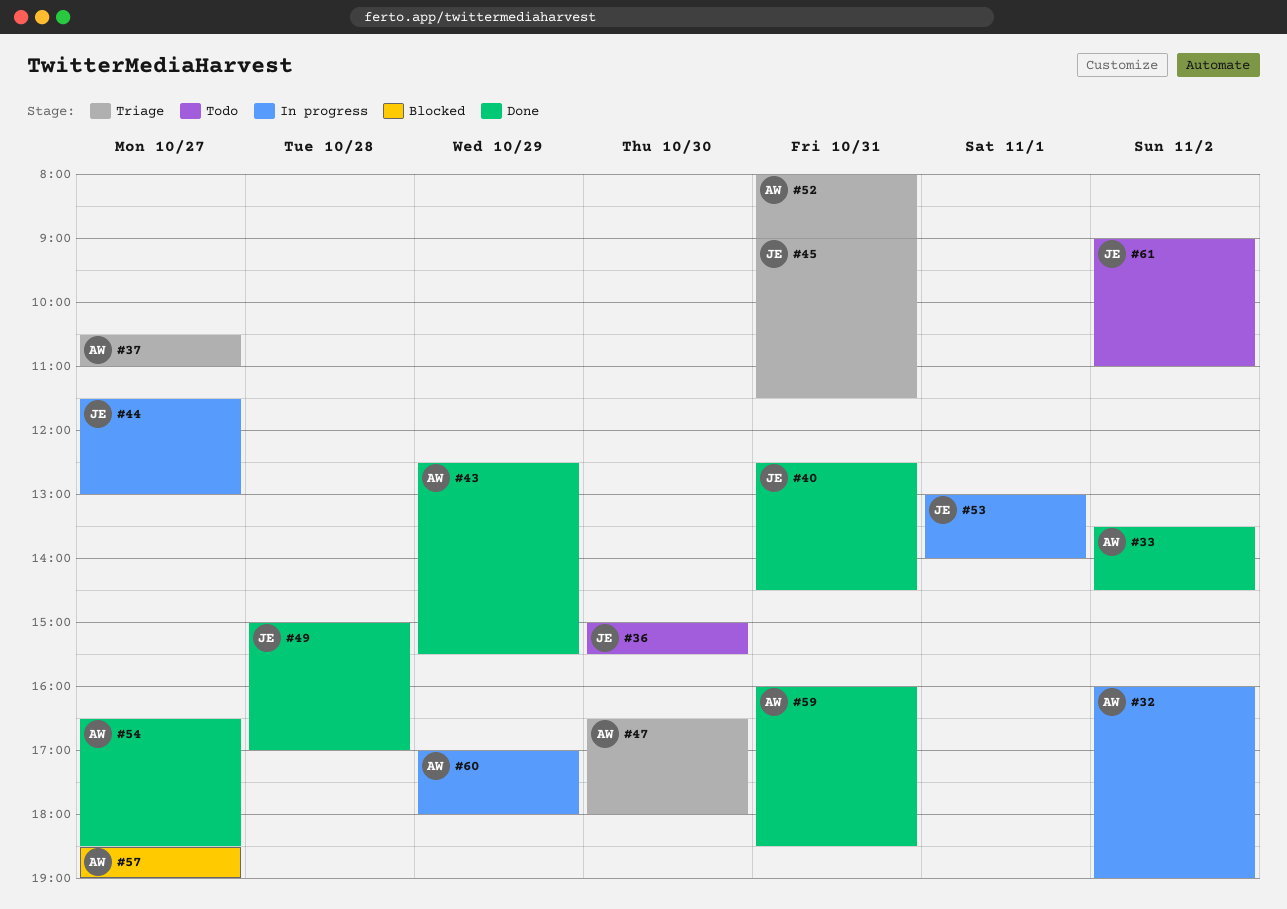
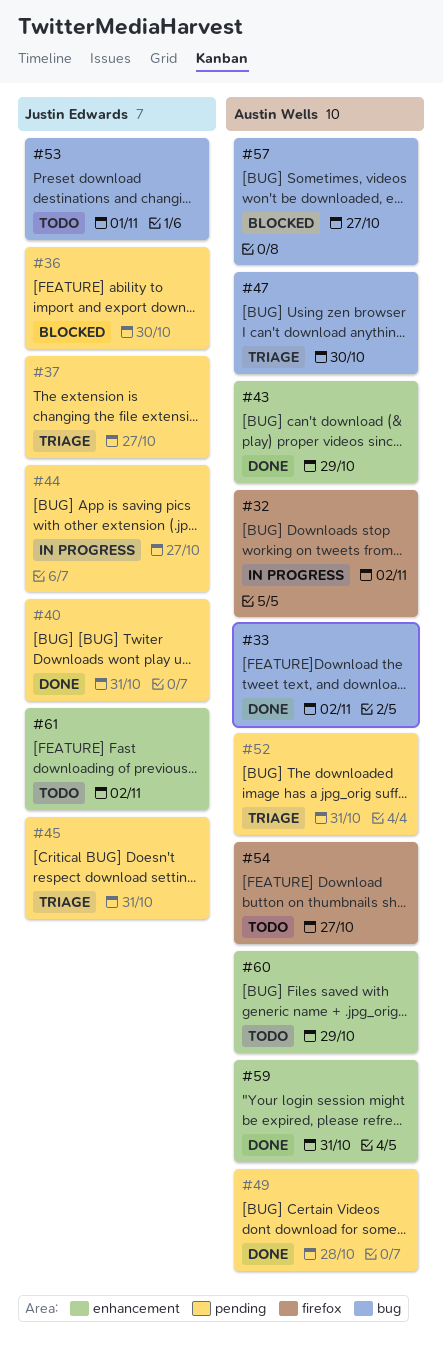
#36, status: Todo -> Blocked
#37, owner: Austin Wells -> Justin Edwards
#49, owner: Justin Edwards -> Austin Wells
#53, status: In progress -> Todo
#54, status: Done -> Todo
#60, status: In progress -> Todo

